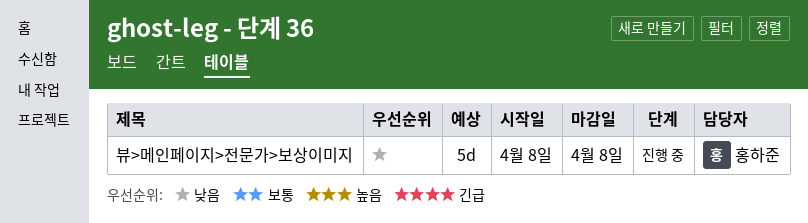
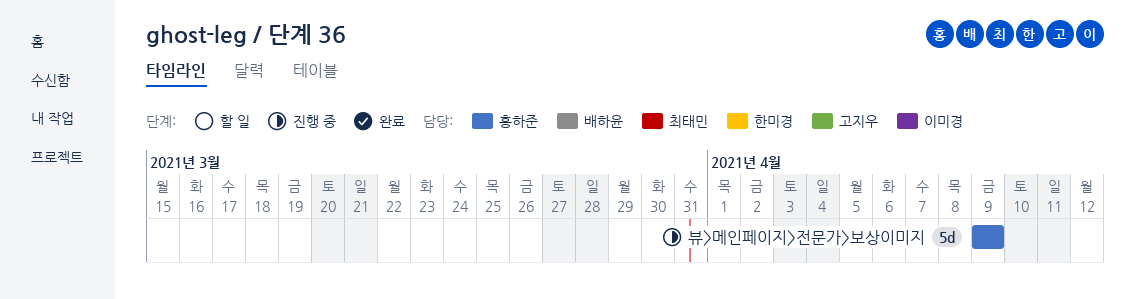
뷰>메인페이지>전문가>보상이미지, start: Apr 8 -> Apr 9
뷰>메인페이지>전문가>보상이미지, due: Apr 8 -> Apr 9

